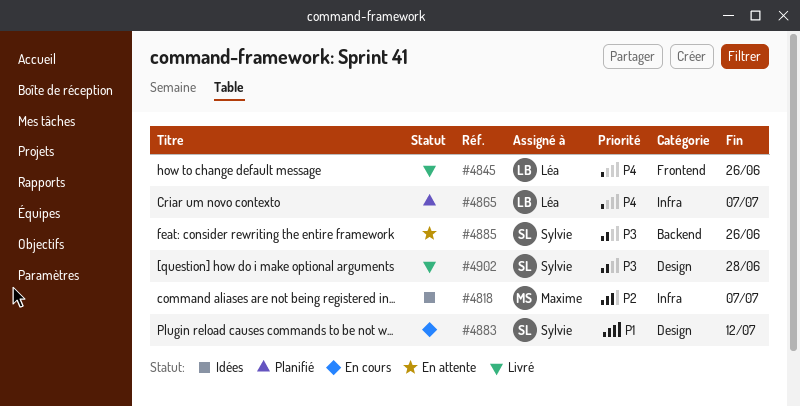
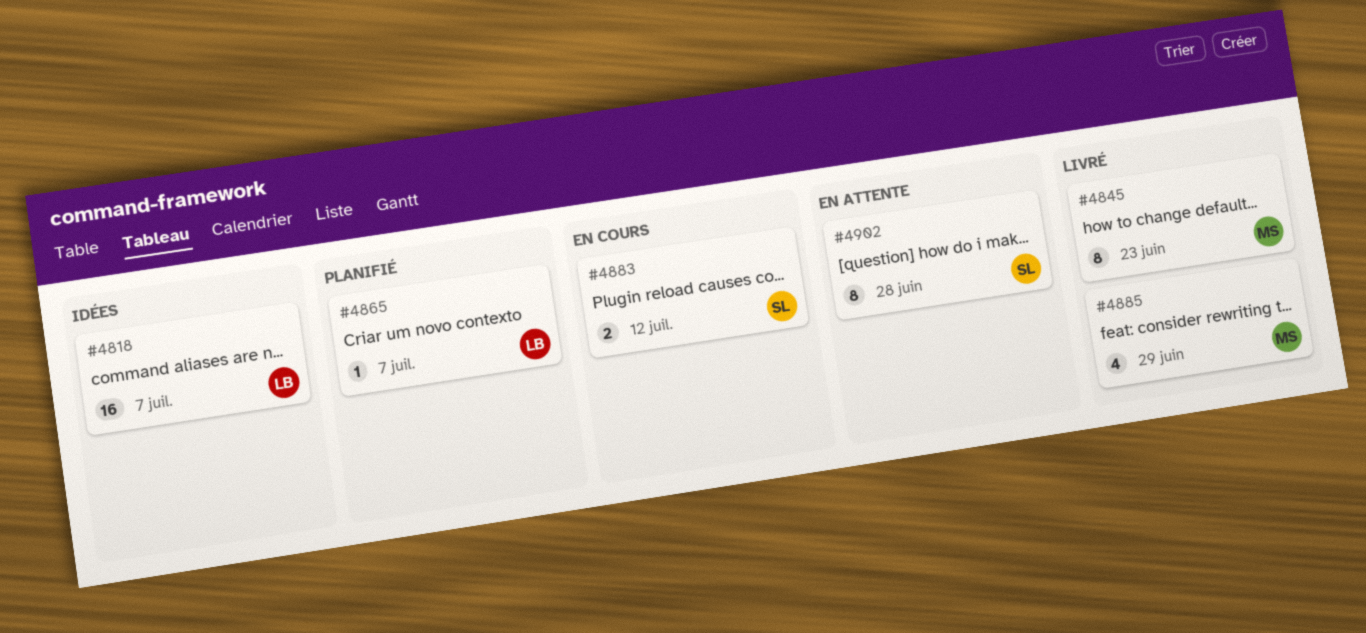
#4818, owner: Maxime -> Léa
#4845, owner: Léa -> Maxime
#4845, due: Jun 26 -> Jun 23
#4885, status: En attente -> Livré
#4885, owner: Sylvie -> Maxime
#4885, due: Jun 26 -> Jun 29
#4902, status: Livré -> En attente

